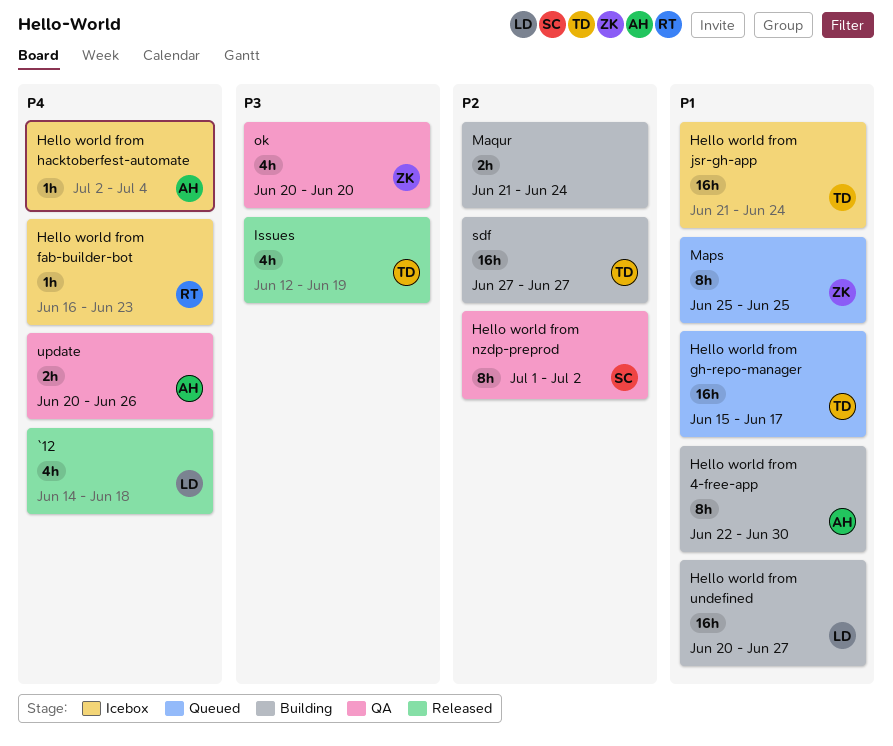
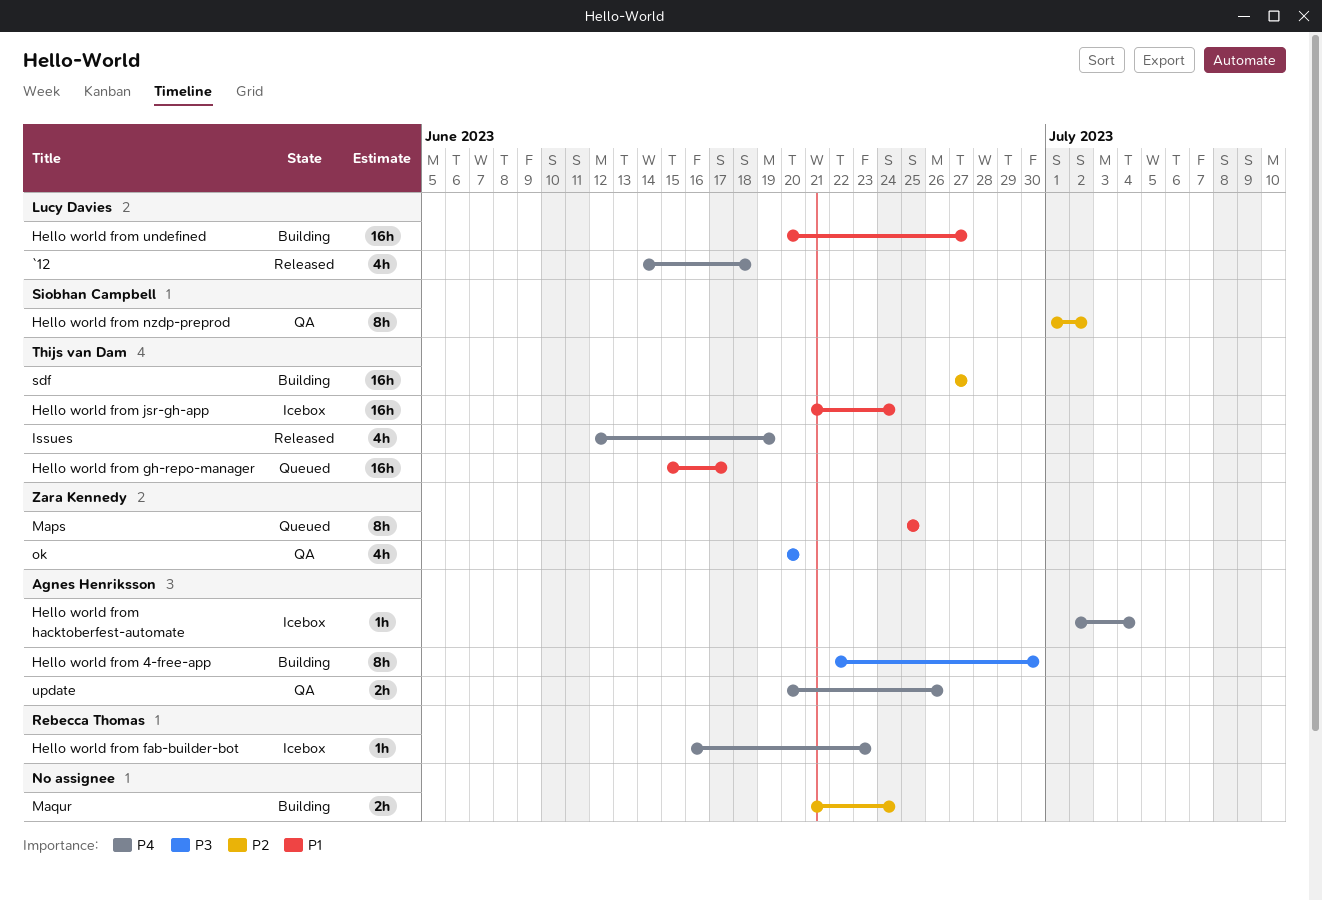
Hello world from 4-free-app, priority: P1 -> P3
Issues, priority: P3 -> P4

